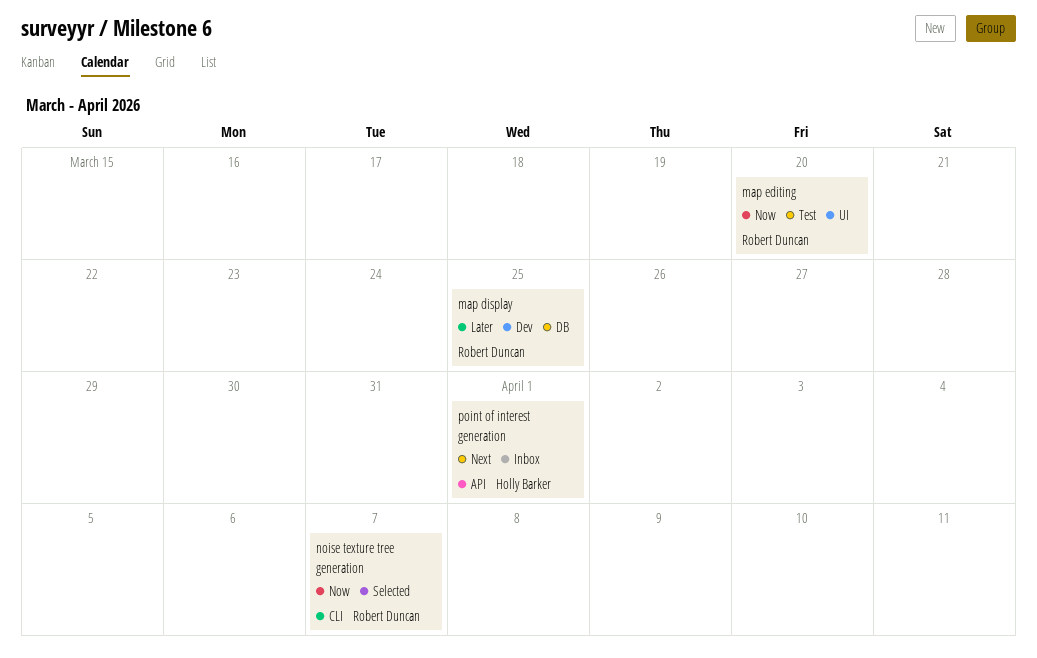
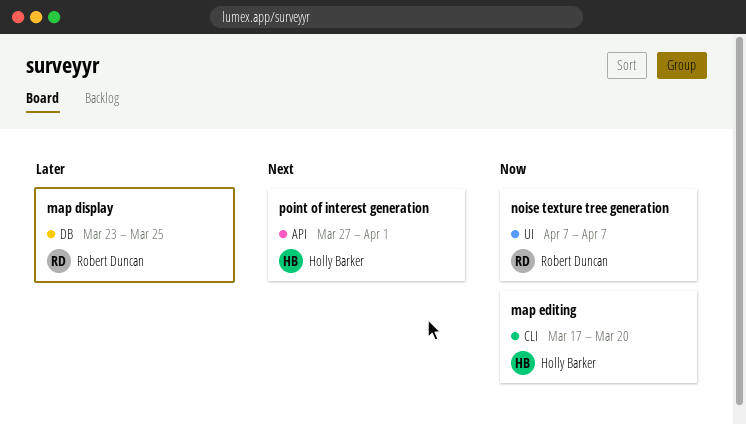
map editing, owner: Robert Duncan -> Holly Barker
map editing, label: UI -> CLI
noise texture tree generation, label: CLI -> UI

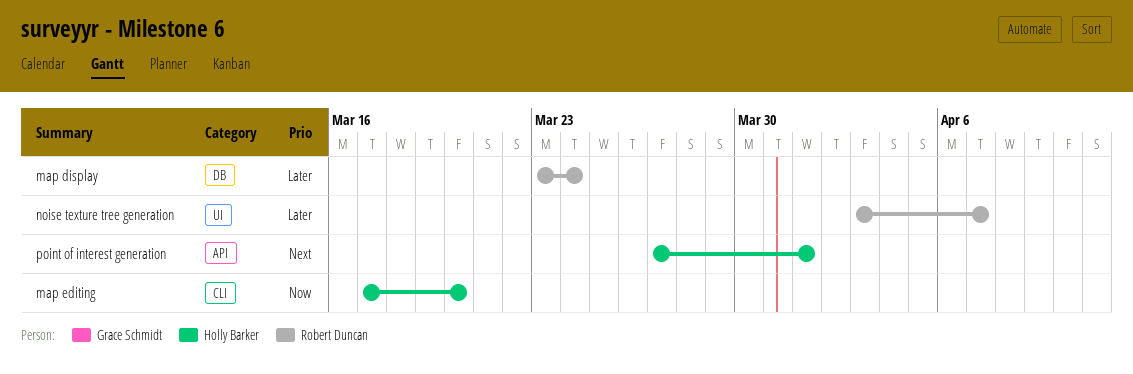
map display, due: Mar 25 -> Mar 24
noise texture tree generation, priority: Now -> Later
noise texture tree generation, start: Apr 7 -> Apr 3

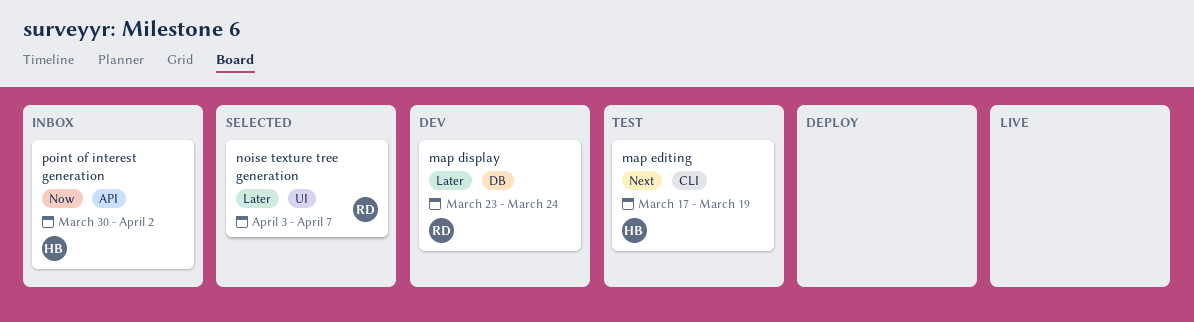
map editing, priority: Now -> Next
map editing, due: Mar 20 -> Mar 19
point of interest generation, priority: Next -> Now
point of interest generation, start: Mar 27 -> Mar 30
point of interest generation, due: Apr 1 -> Apr 2

